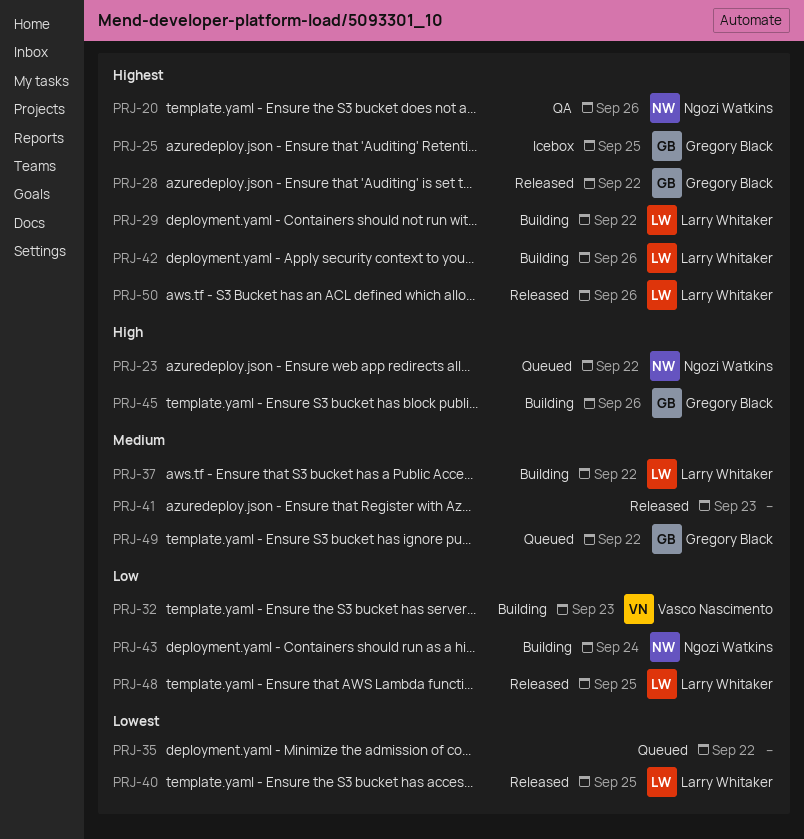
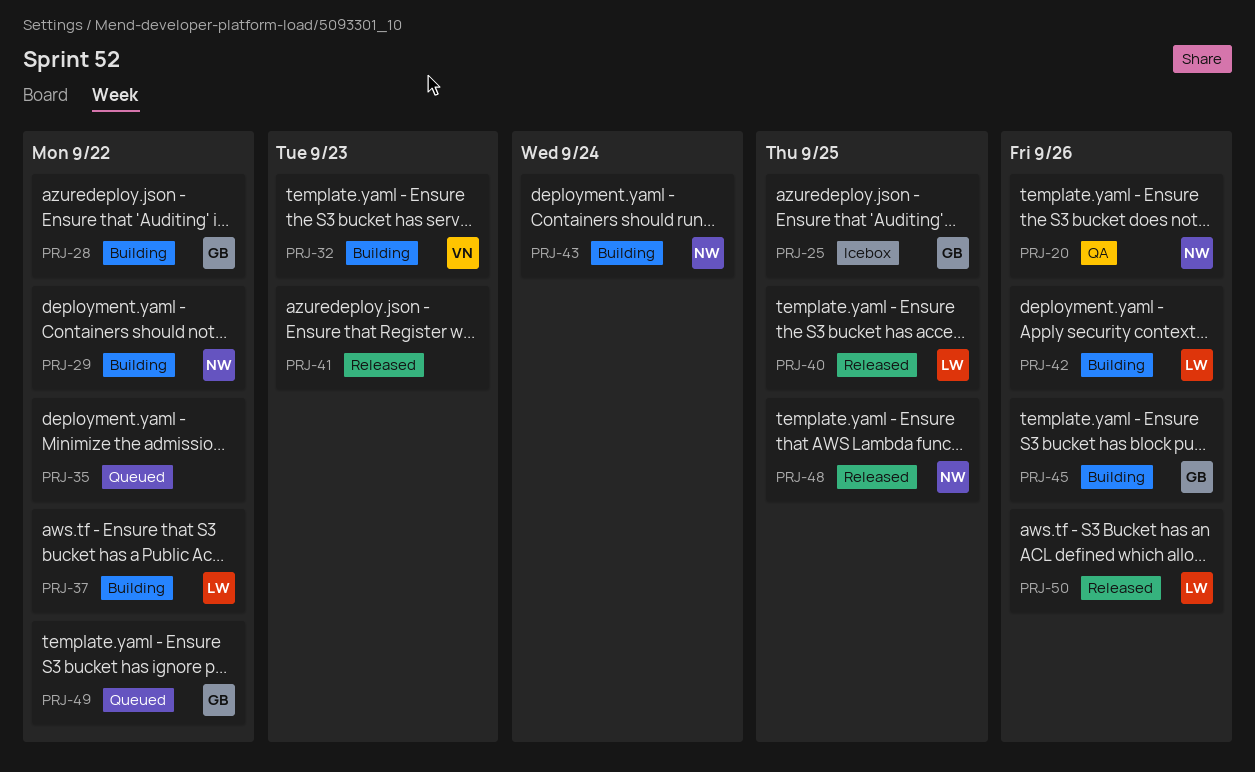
PRJ-23: present -> none
PRJ-28, status: Released -> Building
PRJ-29, owner: Larry Whitaker -> Ngozi Watkins
PRJ-48, owner: Larry Whitaker -> Ngozi Watkins

